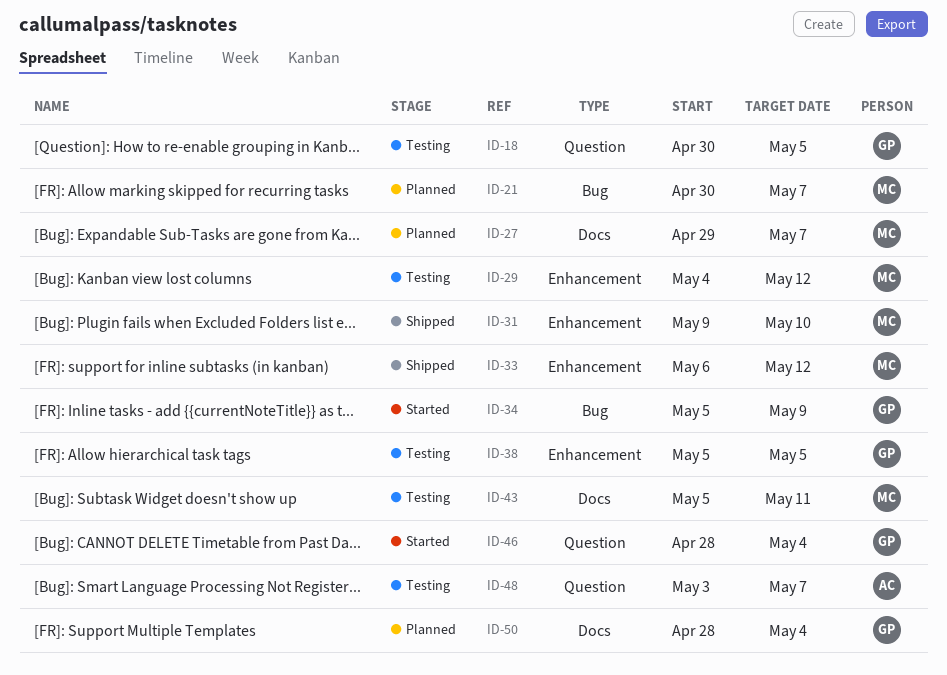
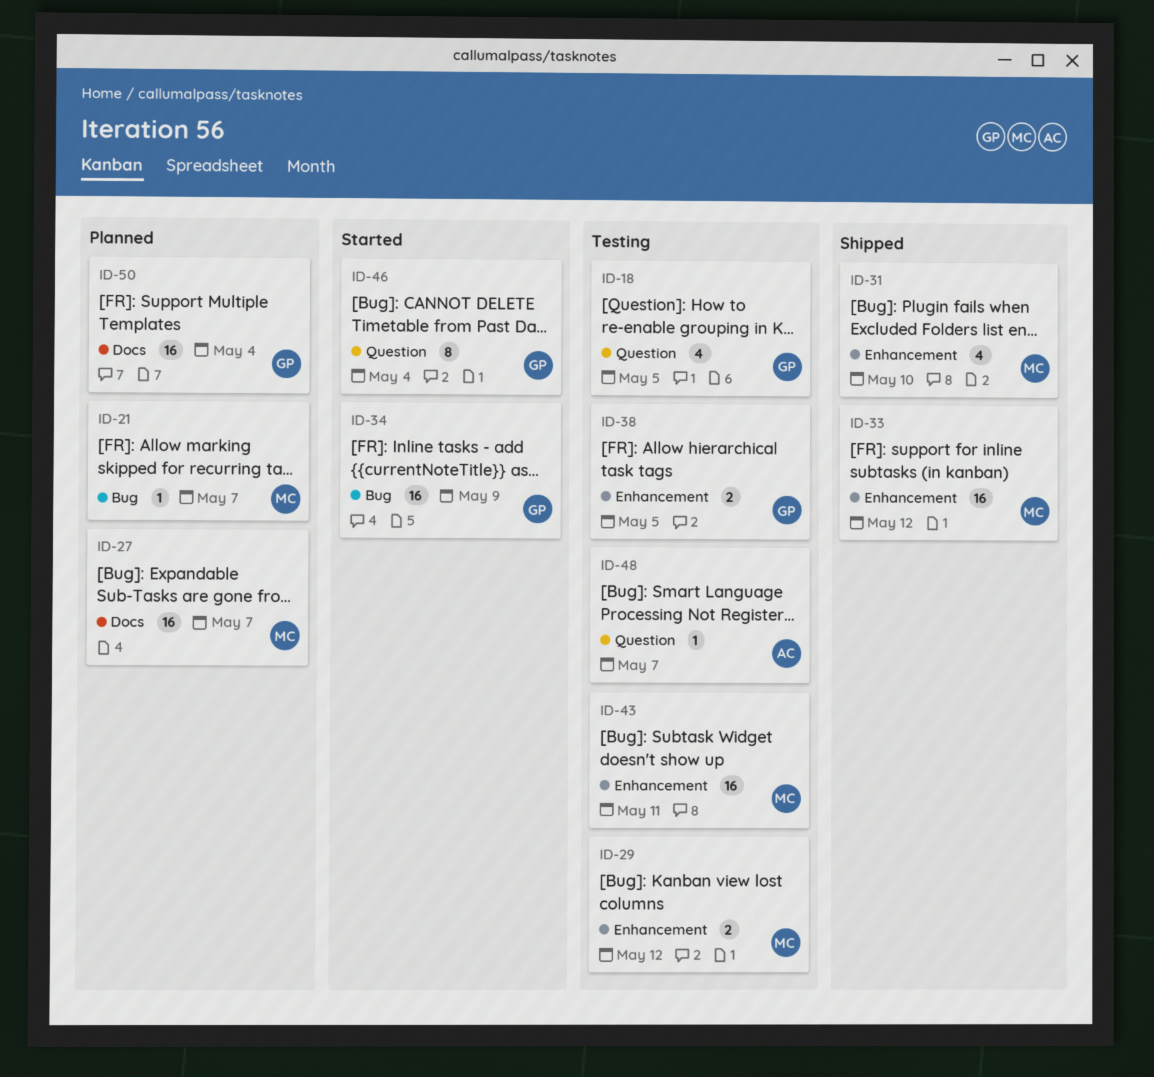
ID-43, label: Docs -> Enhancement

